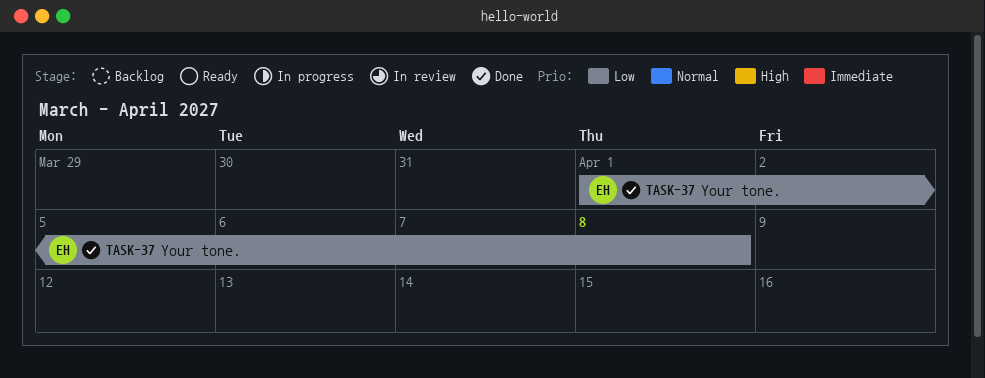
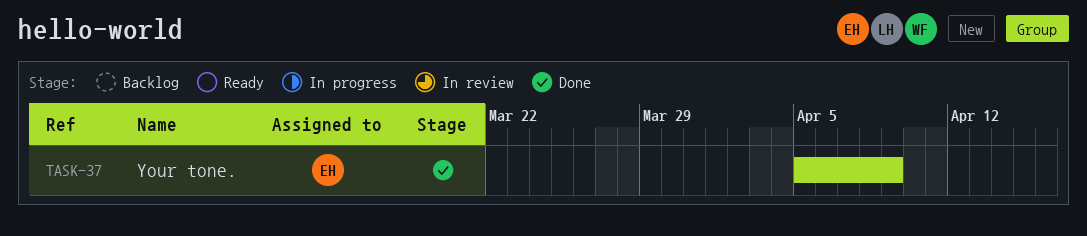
TASK-37, start: Apr 1 -> Apr 5
TASK-37, due: Apr 8 -> Apr 9

